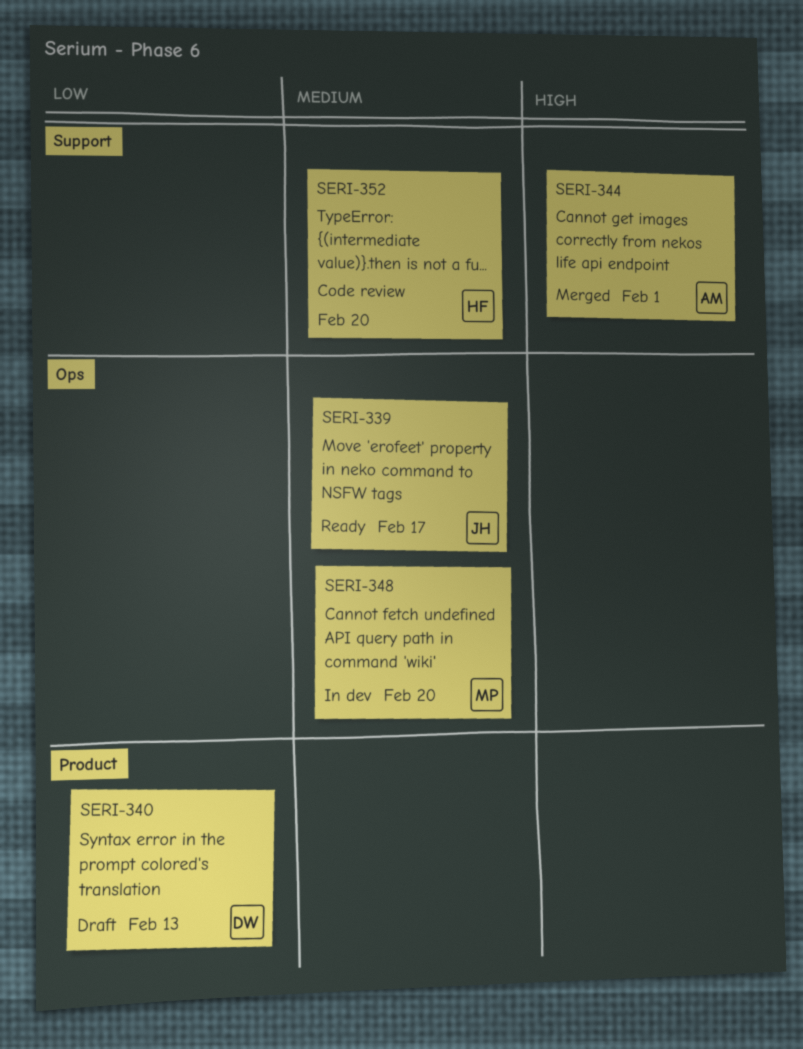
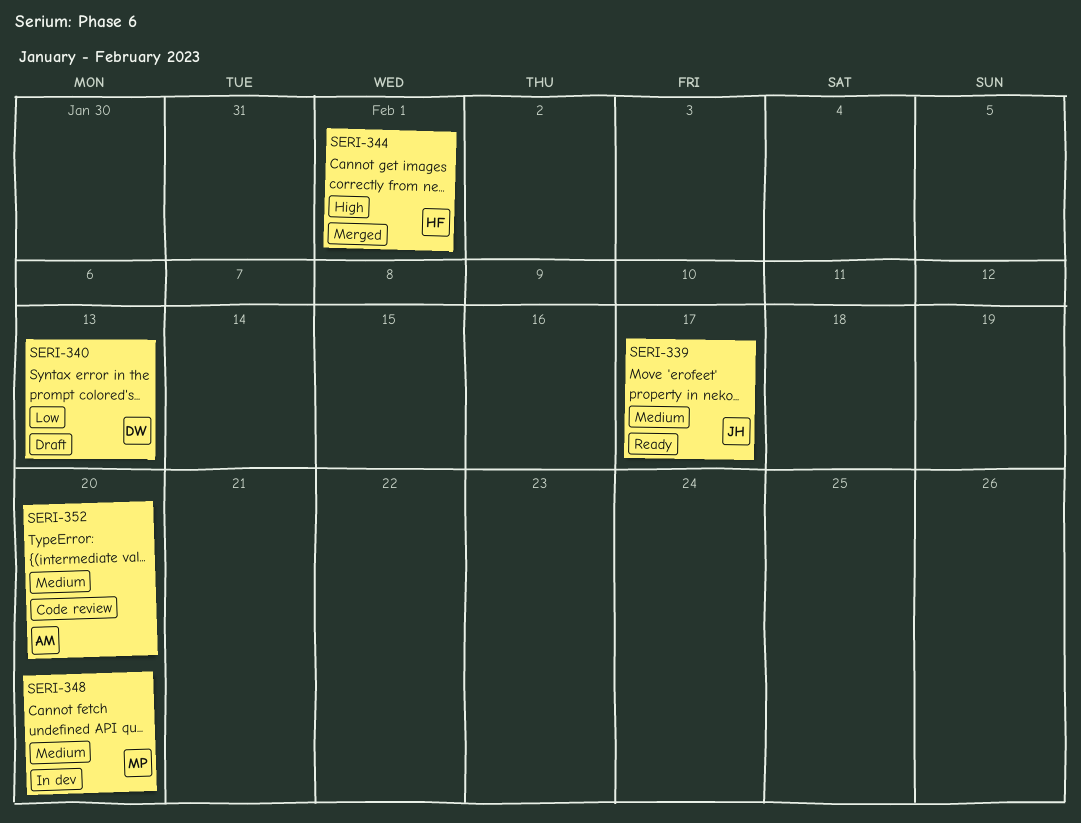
SERI-344, owner: AM -> HF
SERI-352, owner: HF -> AM

